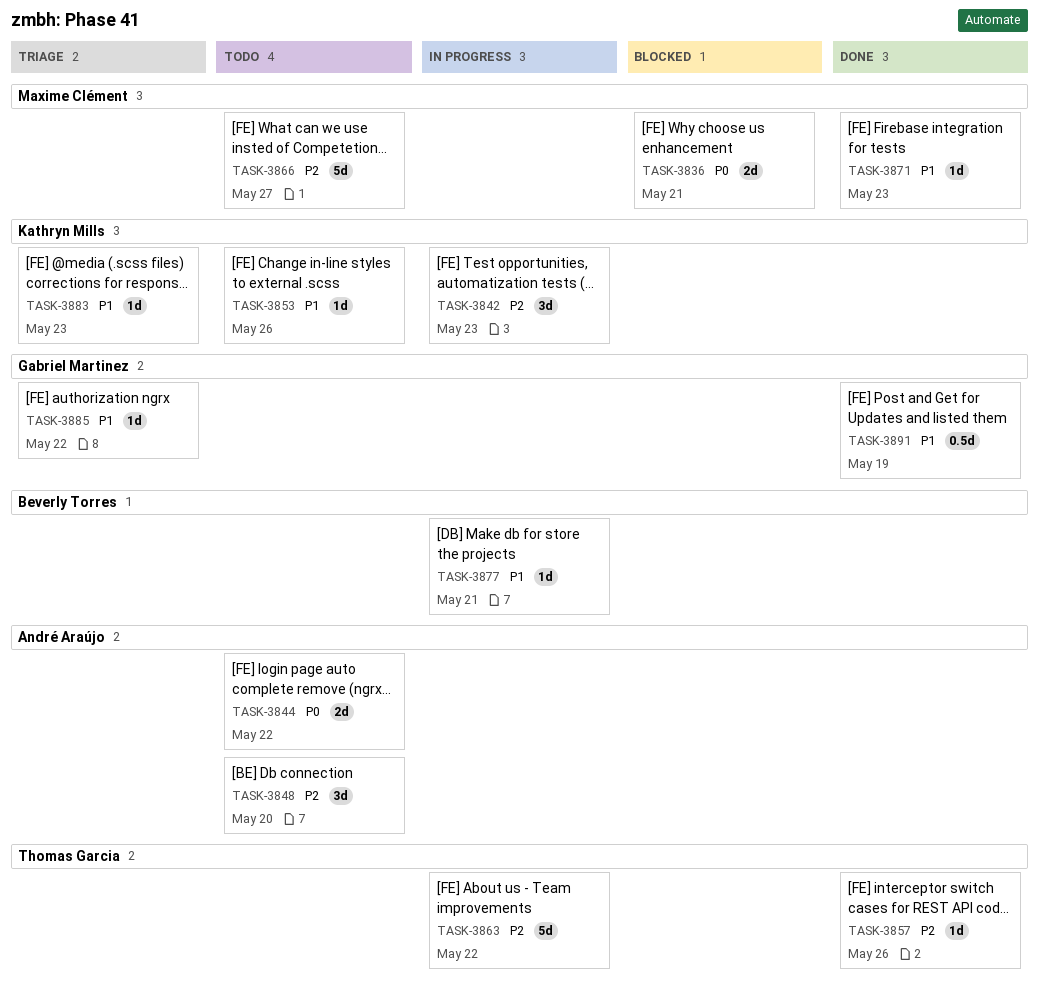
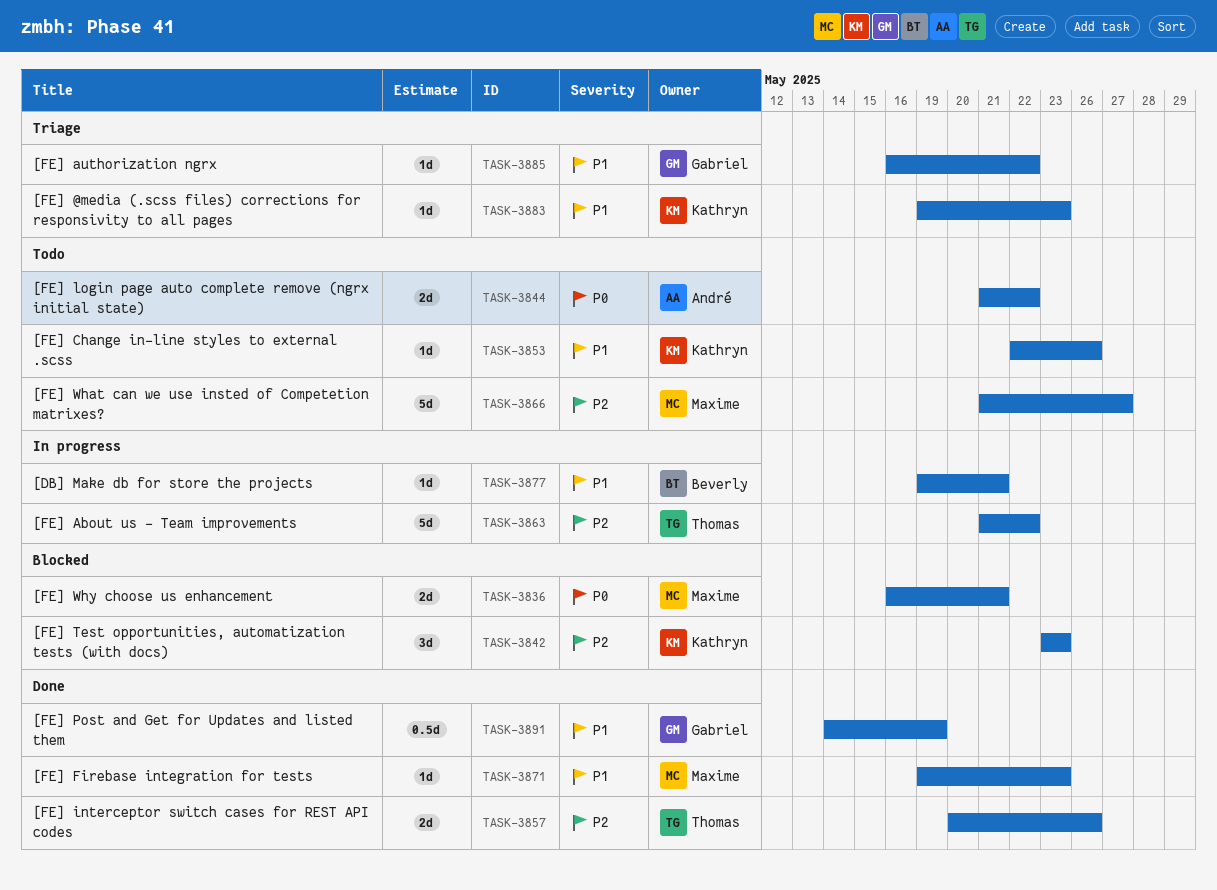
TASK-3842, status: In progress -> Blocked
TASK-3848: present -> none
TASK-3857, estimate: 1d -> 2d

